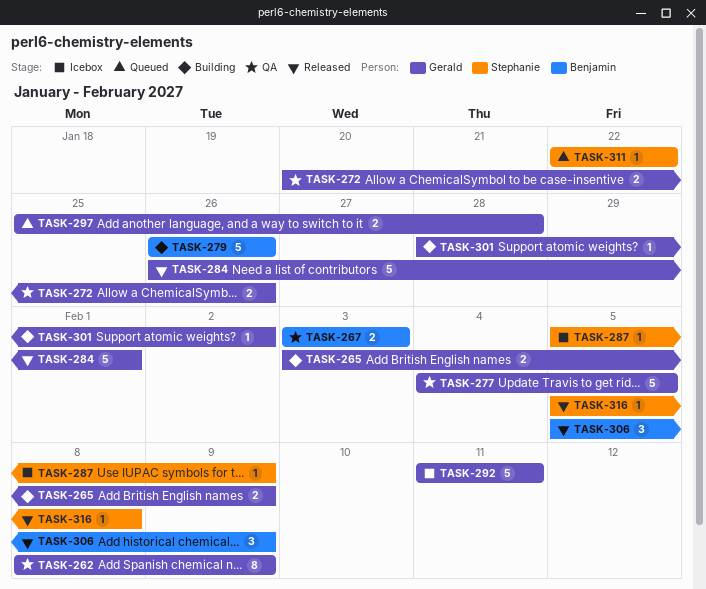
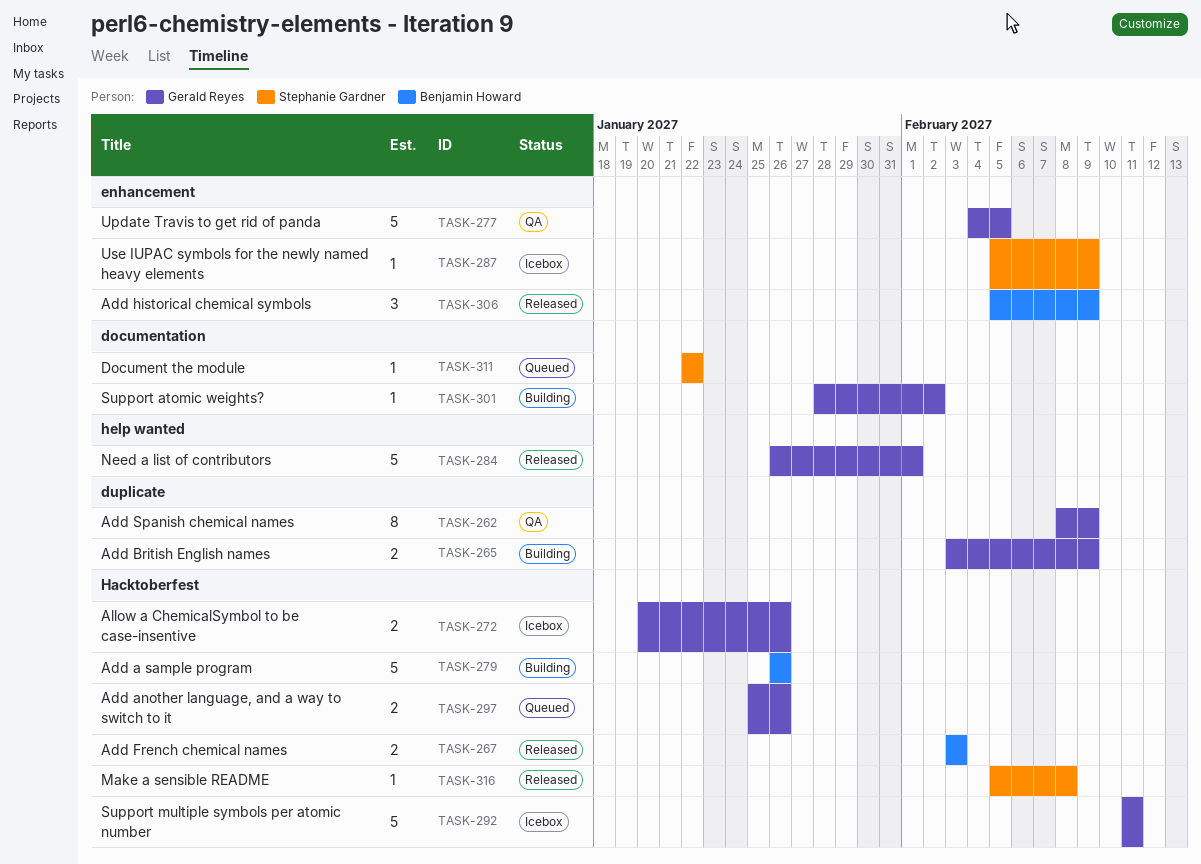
TASK-267, status: QA -> Released
TASK-272, status: QA -> Icebox
TASK-297, due: Jan 28 -> Jan 26

